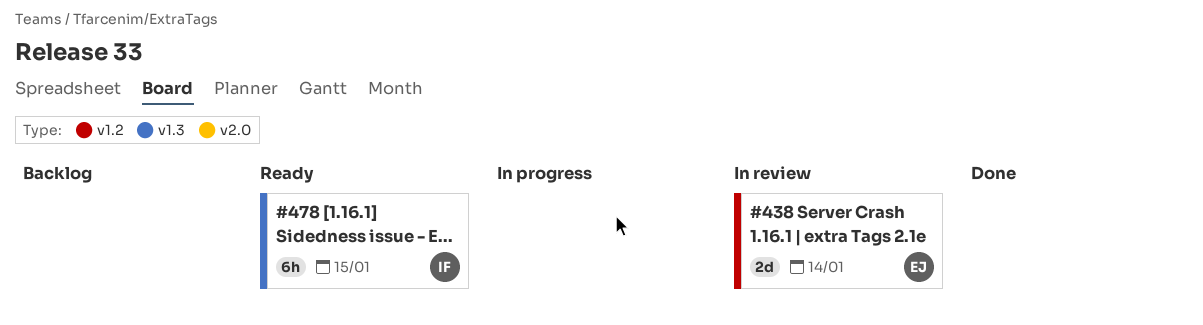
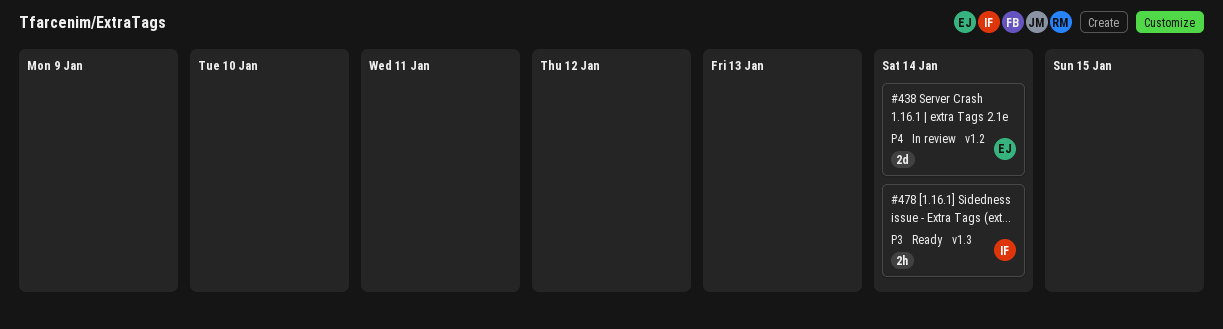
#478, estimate: 6h -> 2h
#478, due: Jan 15 -> Jan 14

